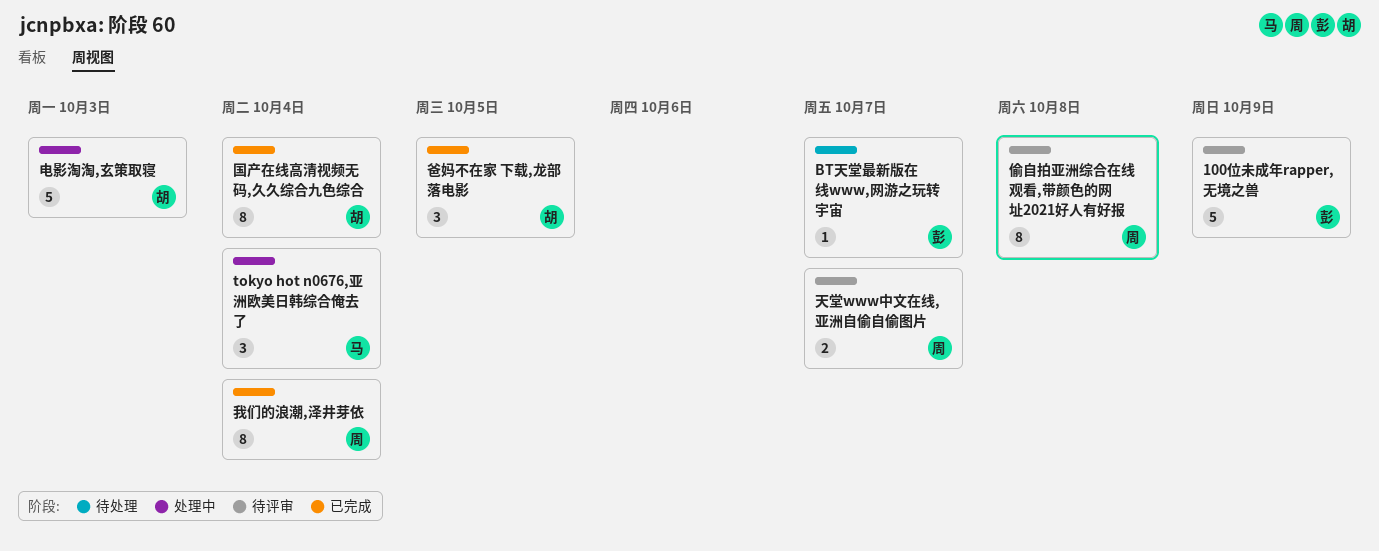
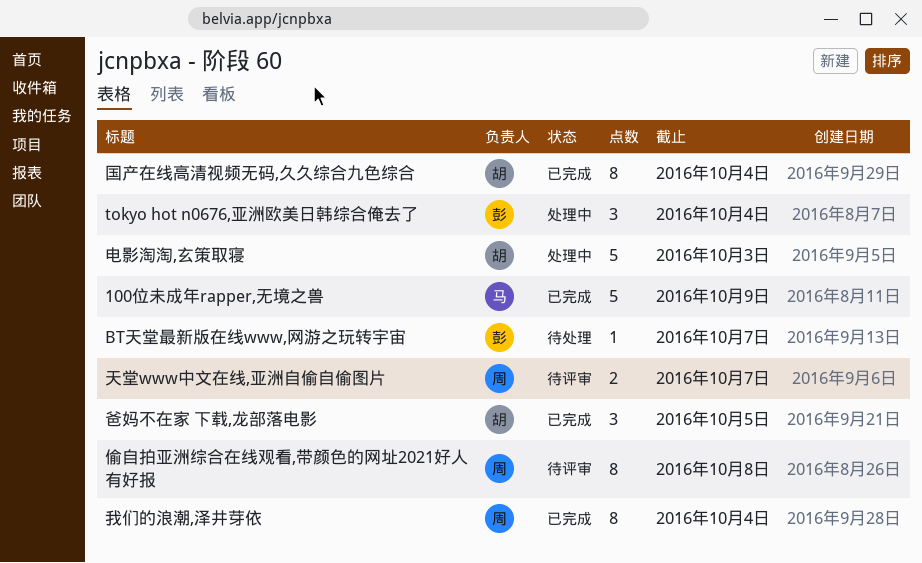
100位未成年rapper,无境之兽, status: 待评审 -> 已完成
100位未成年rapper,无境之兽, owner: 彭 -> 马
tokyo hot n0676,亚洲欧美日韩综合俺去了, owner: 马 -> 彭

